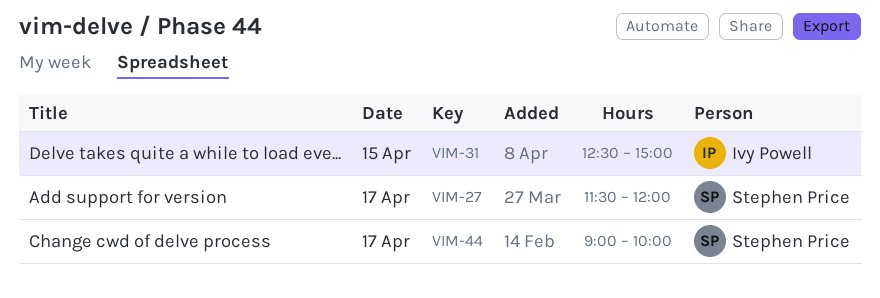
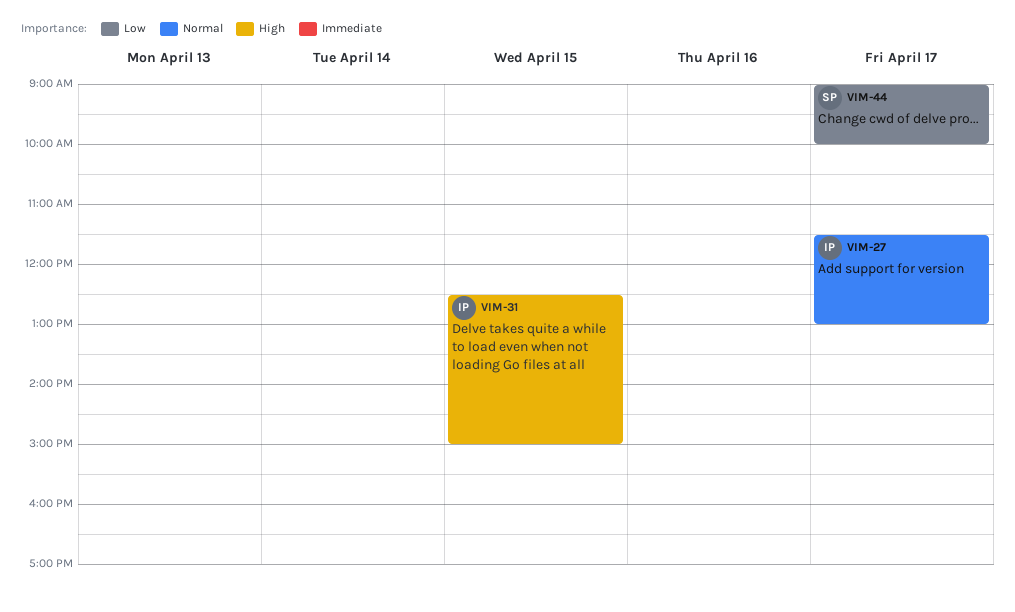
VIM-27, owner: Stephen Price -> Ivy Powell
VIM-27, ends: 12:00 -> 13:00

